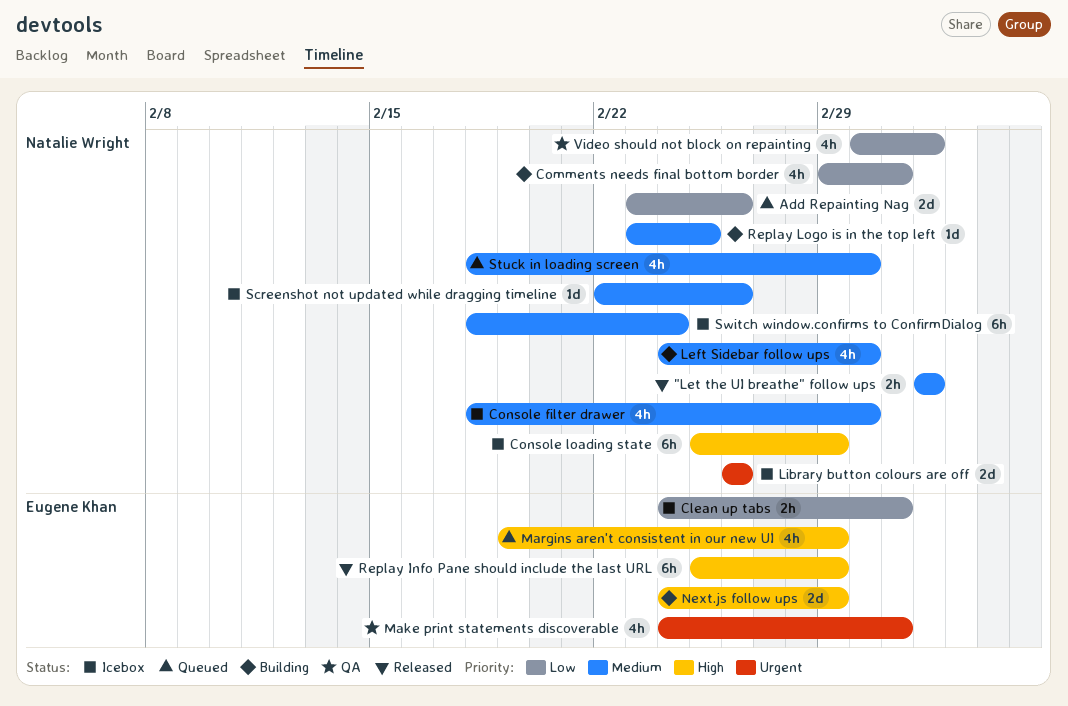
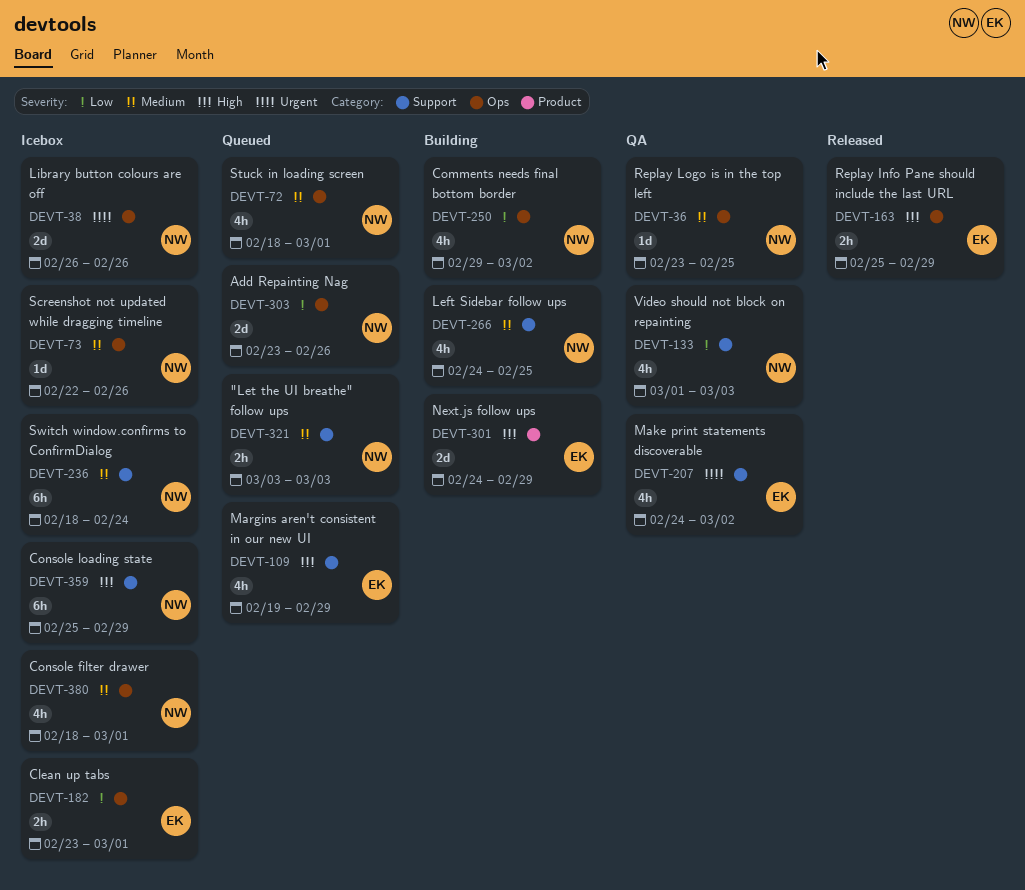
"Let the UI breathe" follow ups, status: Released -> Queued
Clean up tabs, start: Feb 24 -> Feb 23
Clean up tabs, due: Mar 2 -> Mar 1
Left Sidebar follow ups, due: Mar 1 -> Feb 25
Replay Info Pane should include the last URL, estimate: 6h -> 2h
Replay Logo is in the top left, status: Building -> QA

